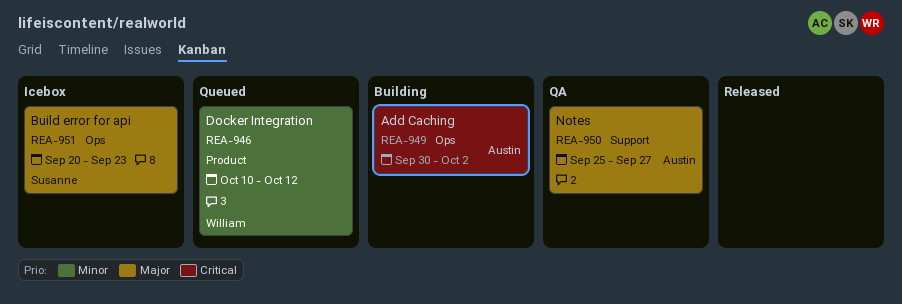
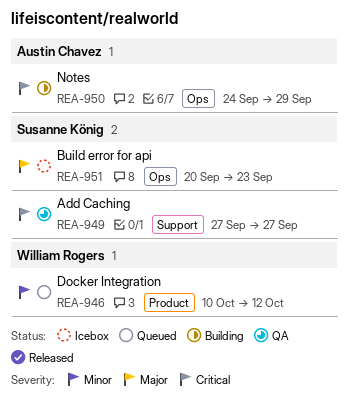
REA-949, status: Building -> QA
REA-949, owner: Austin Chavez -> Susanne König
REA-949, label: Ops -> Support
REA-949, start: Sep 30 -> Sep 27
REA-949, due: Oct 2 -> Sep 27
REA-950, status: QA -> Building
REA-950, priority: Major -> Critical
REA-950, label: Support -> Ops
REA-950, start: Sep 25 -> Sep 24
REA-950, due: Sep 27 -> Sep 29

